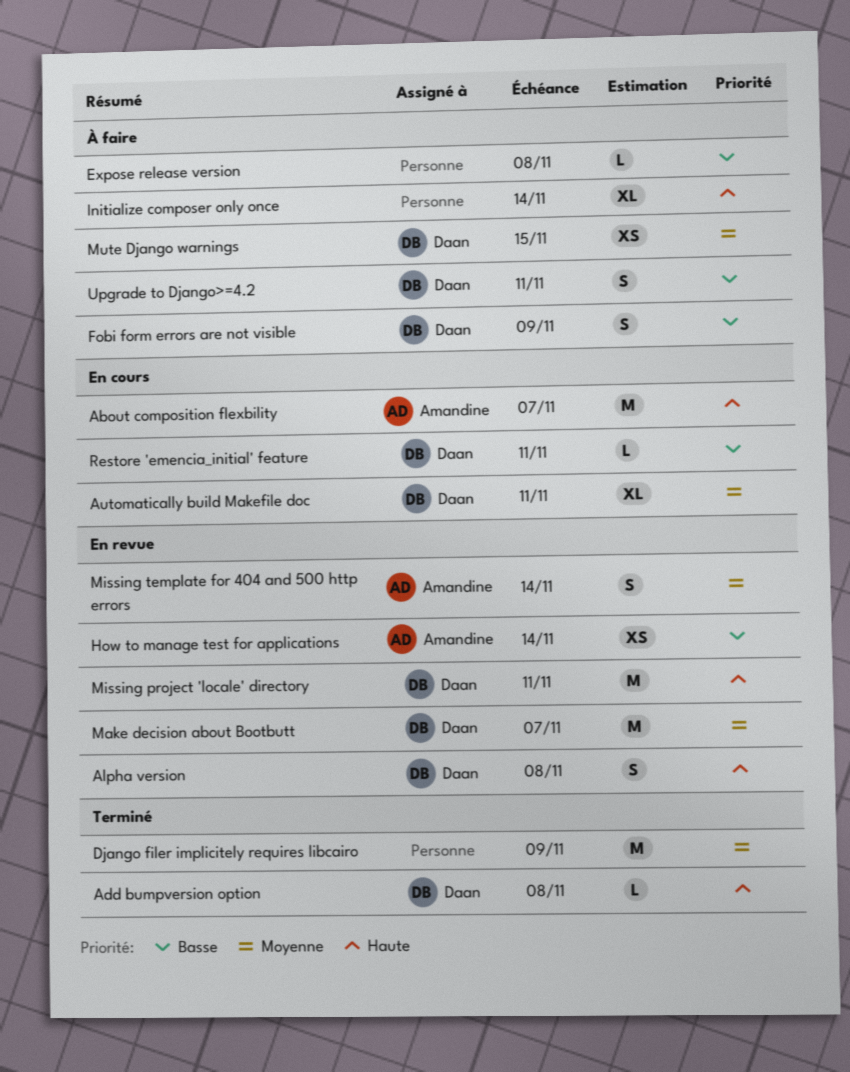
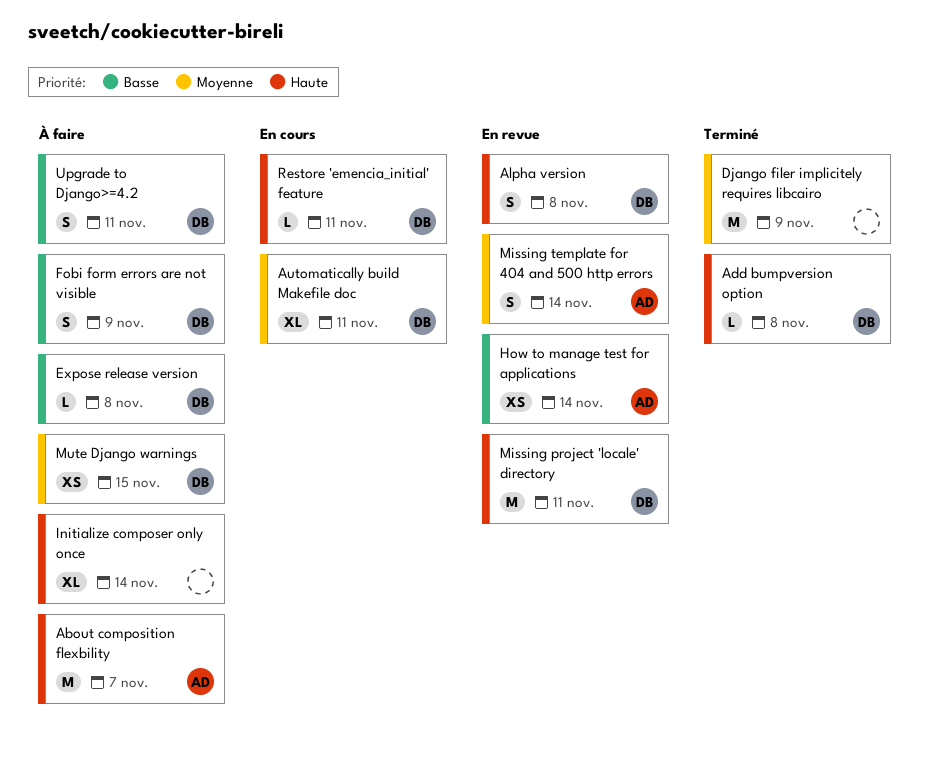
About composition flexbility, status: En cours -> À faire
Expose release version, owner: none -> Daan
Make decision about Bootbutt: present -> none
Restore 'emencia_initial' feature, priority: Basse -> Haute

